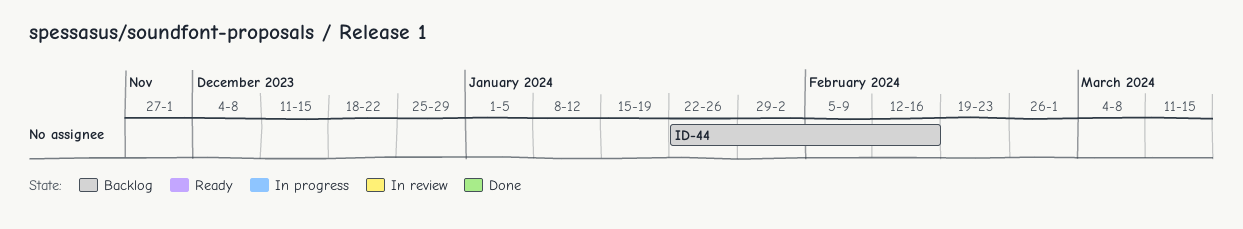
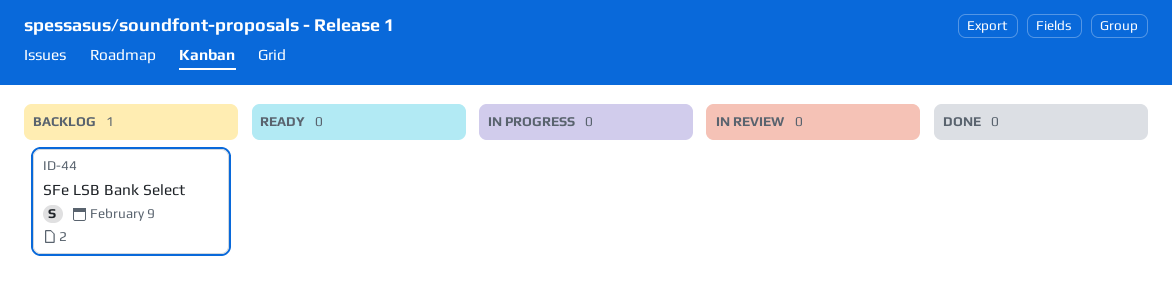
ID-44, due: Feb 16 -> Feb 9

